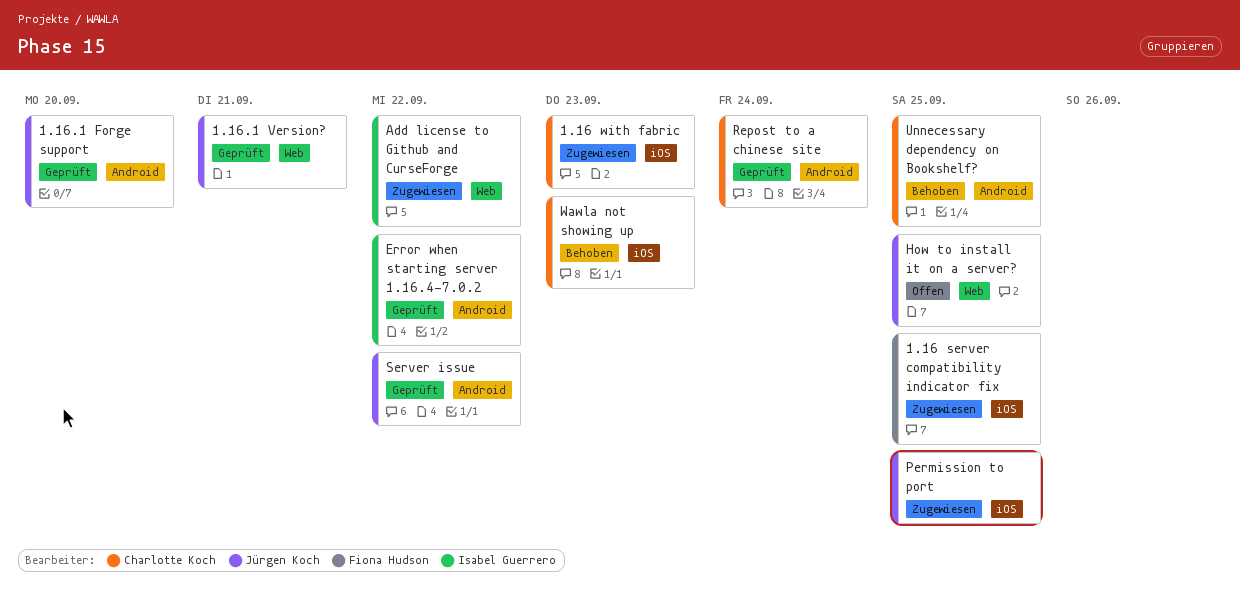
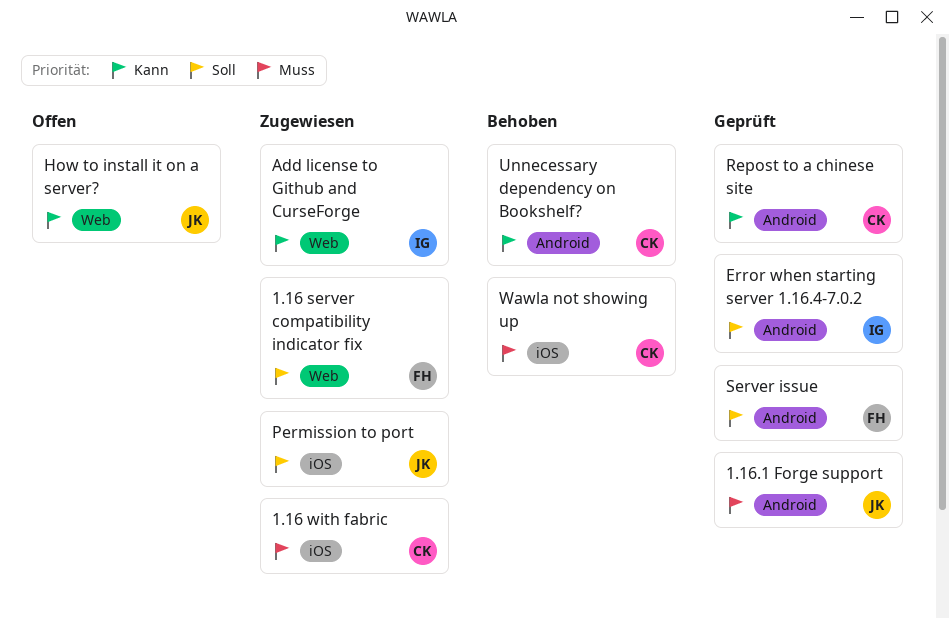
1.16 server compatibility indicator fix, label: iOS -> Web
1.16.1 Version?: present -> none
Server issue, owner: Jürgen Koch -> Fiona Hudson

